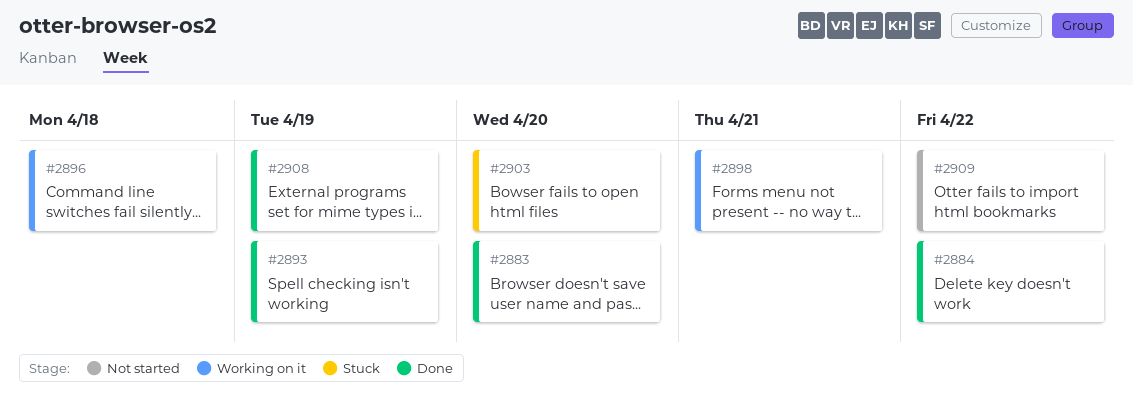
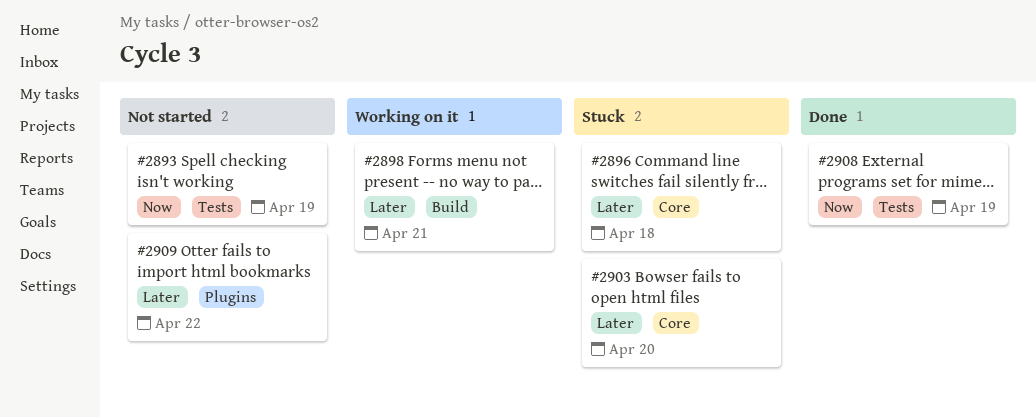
#2883: present -> none
#2884: present -> none
#2893, status: Done -> Not started
#2896, status: Working on it -> Stuck

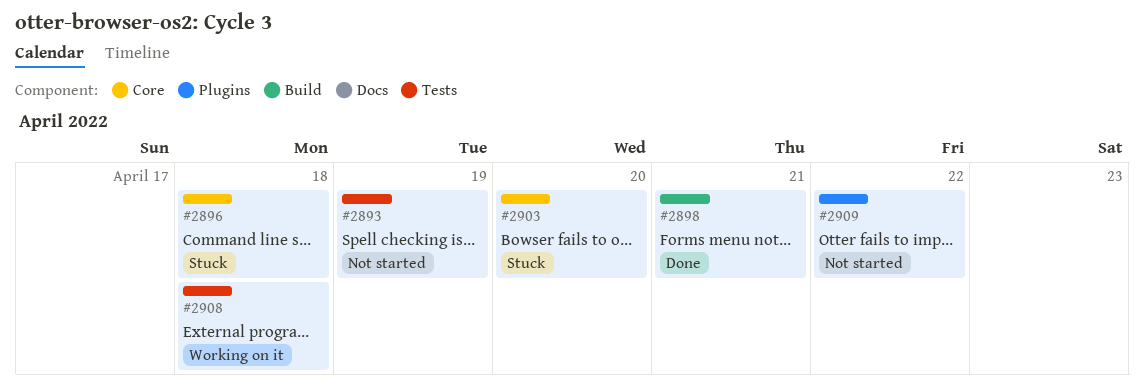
#2898, status: Working on it -> Done
#2908, status: Done -> Working on it
#2908, due: Apr 19 -> Apr 18

